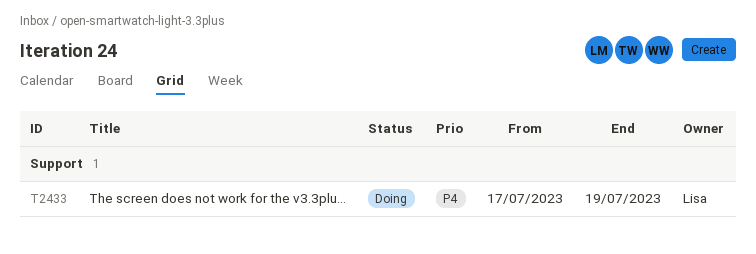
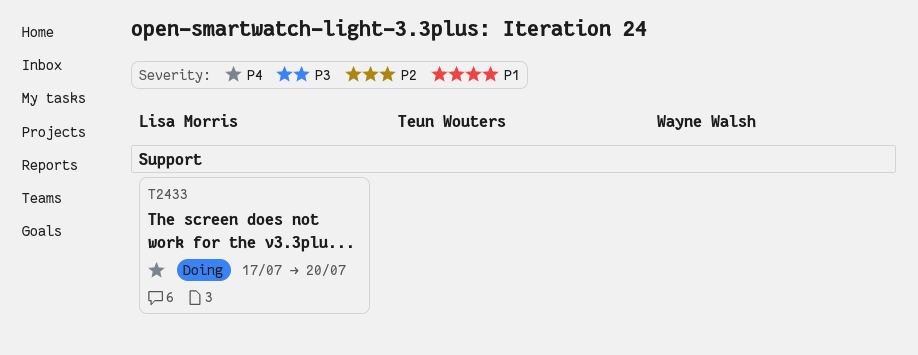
T2433, due: Jul 19 -> Jul 20

